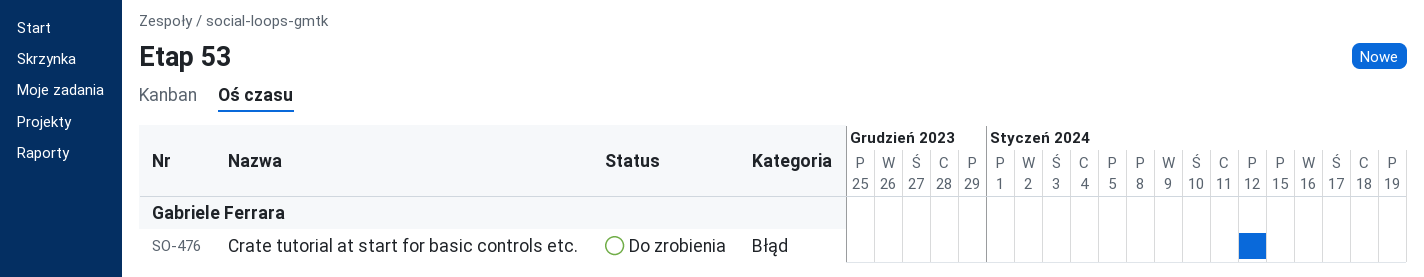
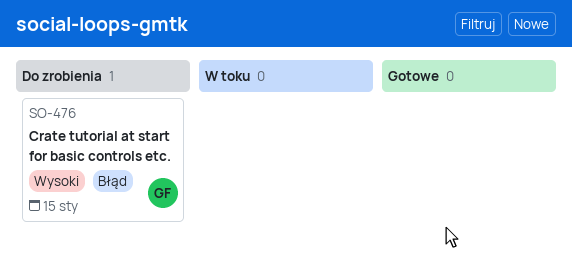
SO-476, due: Jan 12 -> Jan 15

